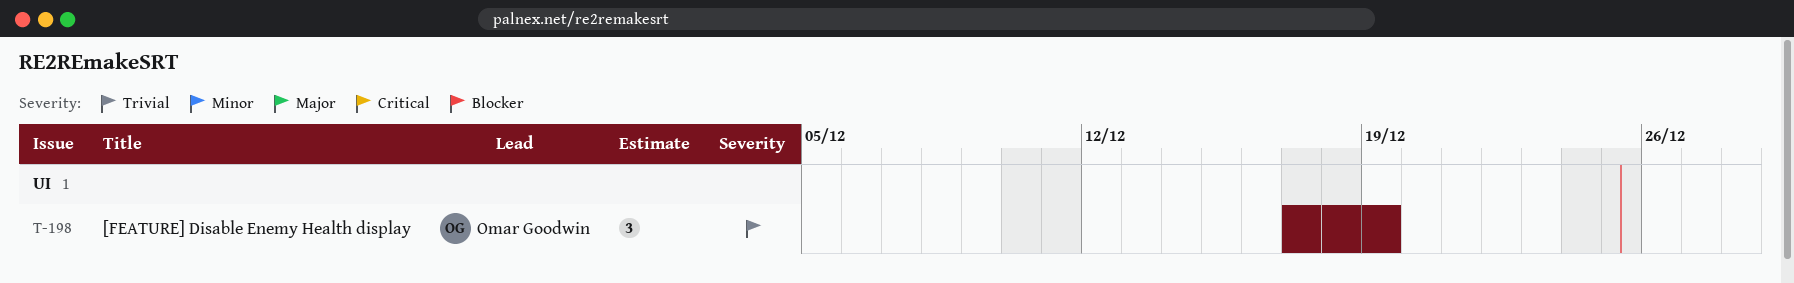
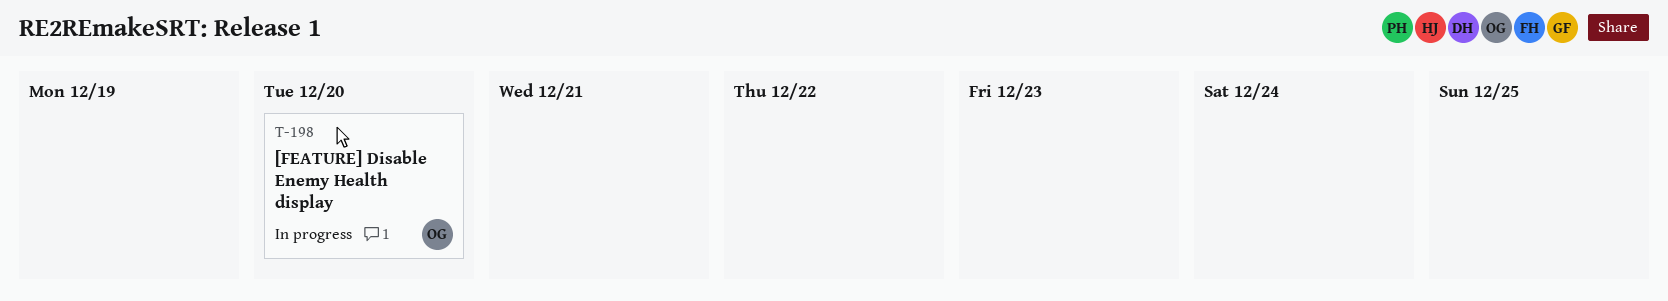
T-198, due: Dec 19 -> Dec 20

